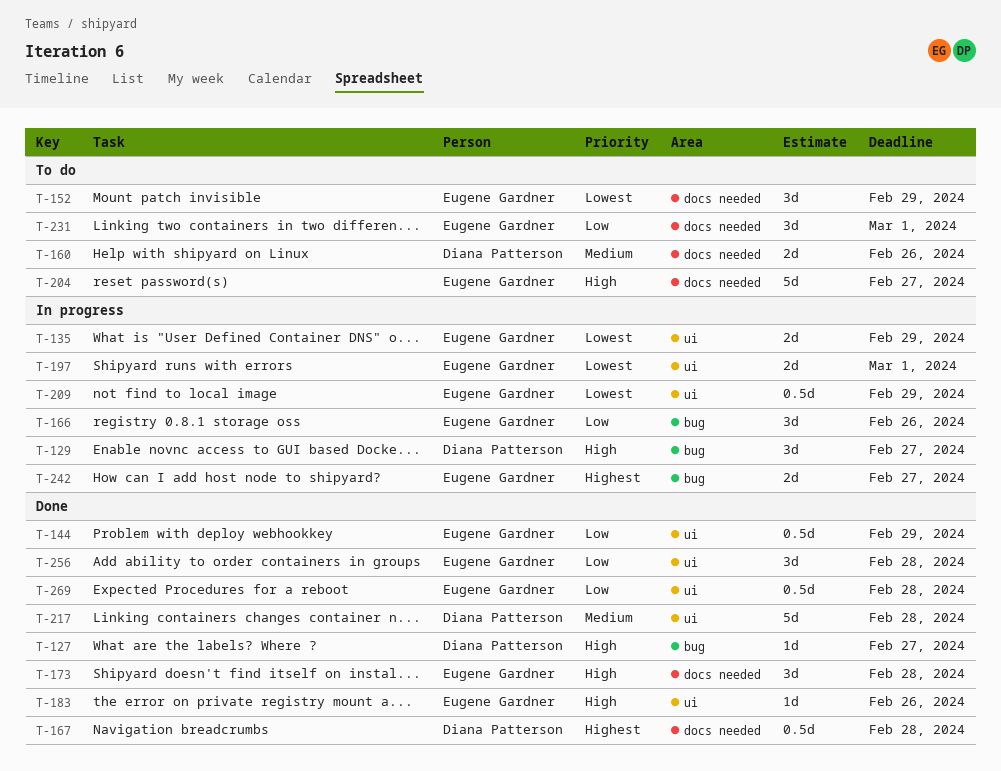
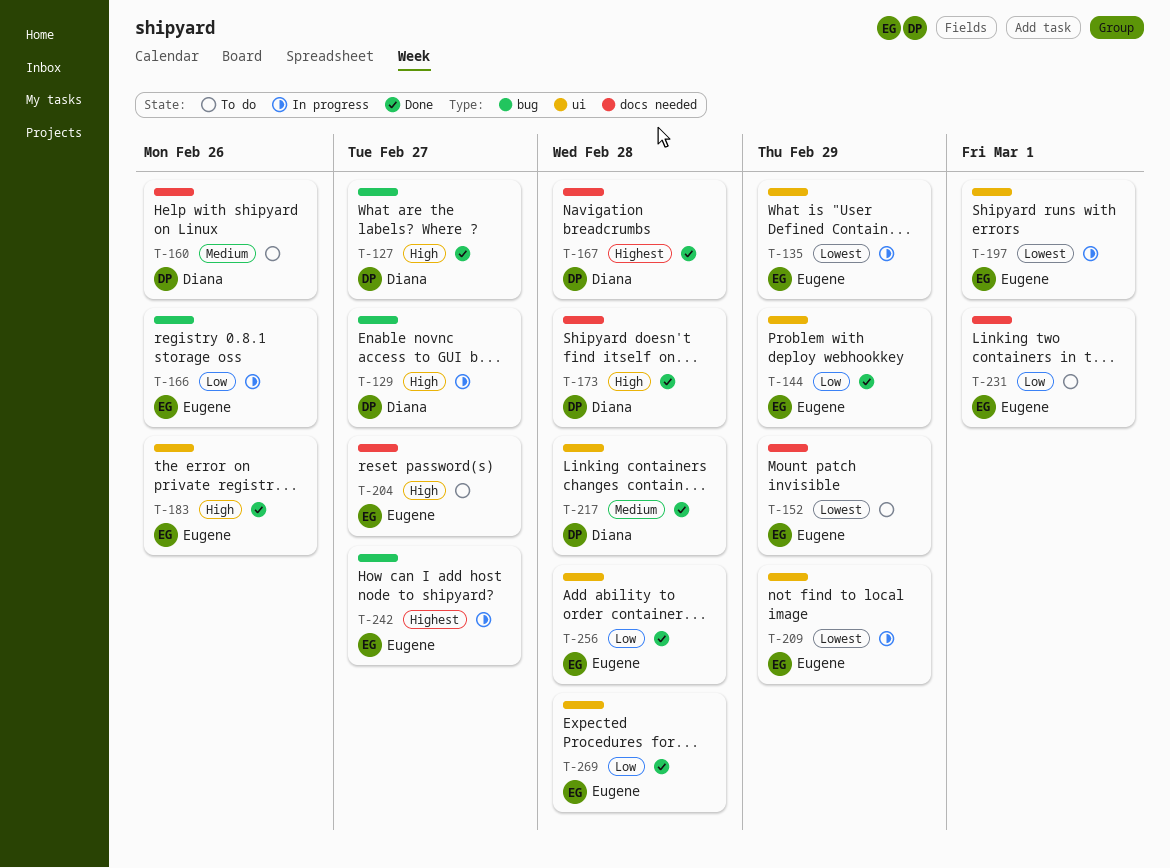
T-173, owner: Eugene Gardner -> Diana Patterson

